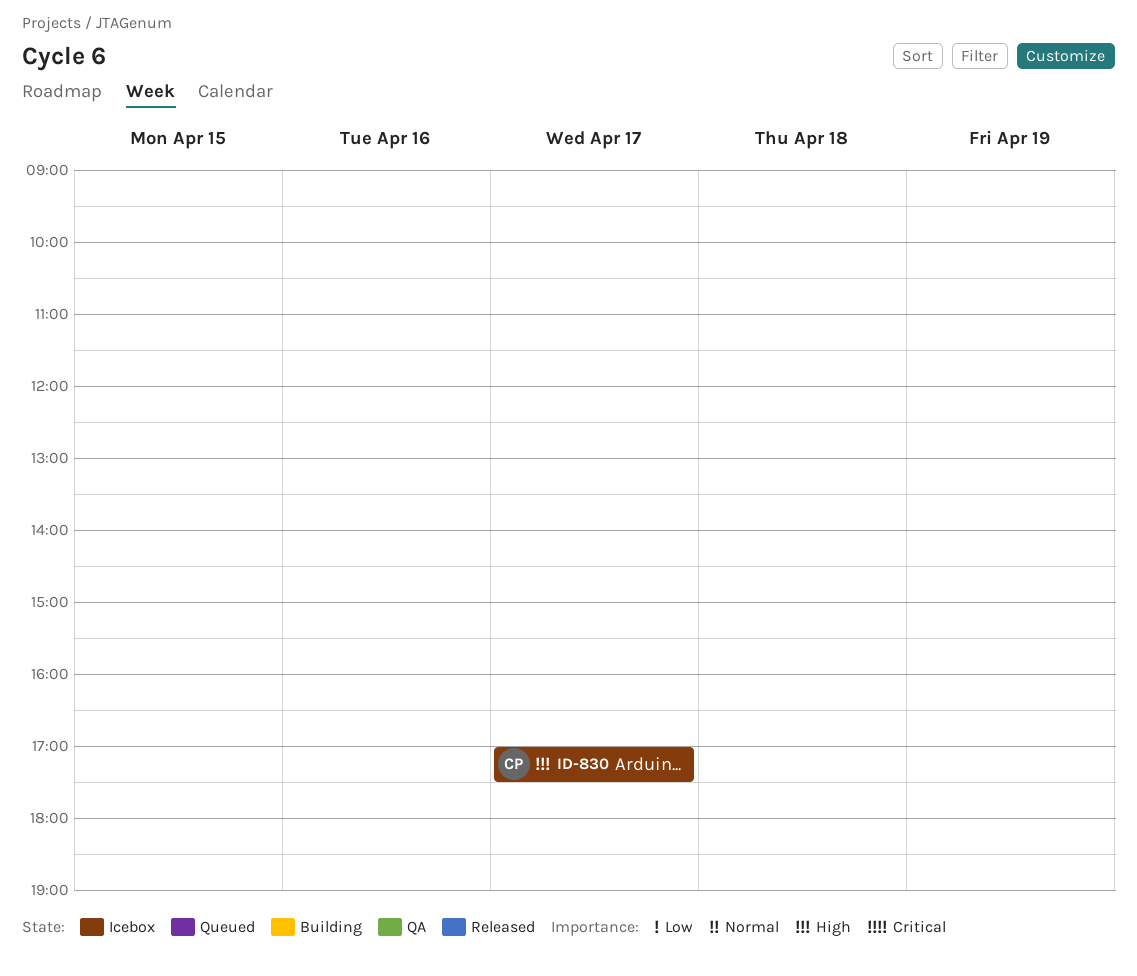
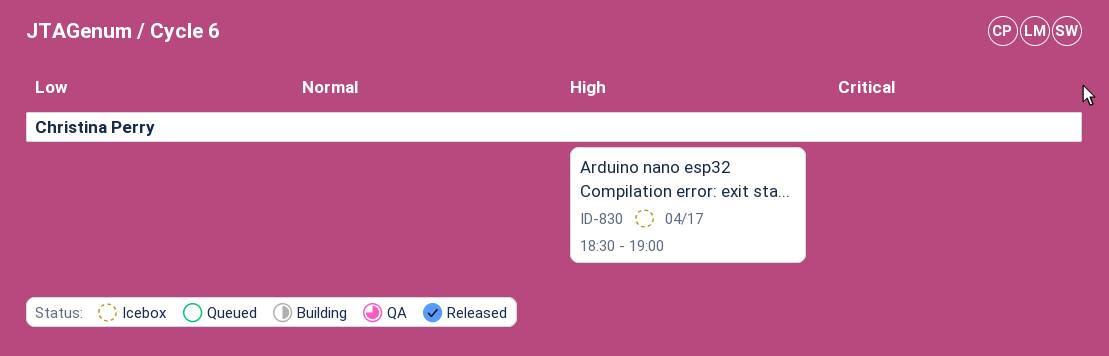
ID-830, begins: 17:00 -> 18:30
ID-830, ends: 17:30 -> 19:00

